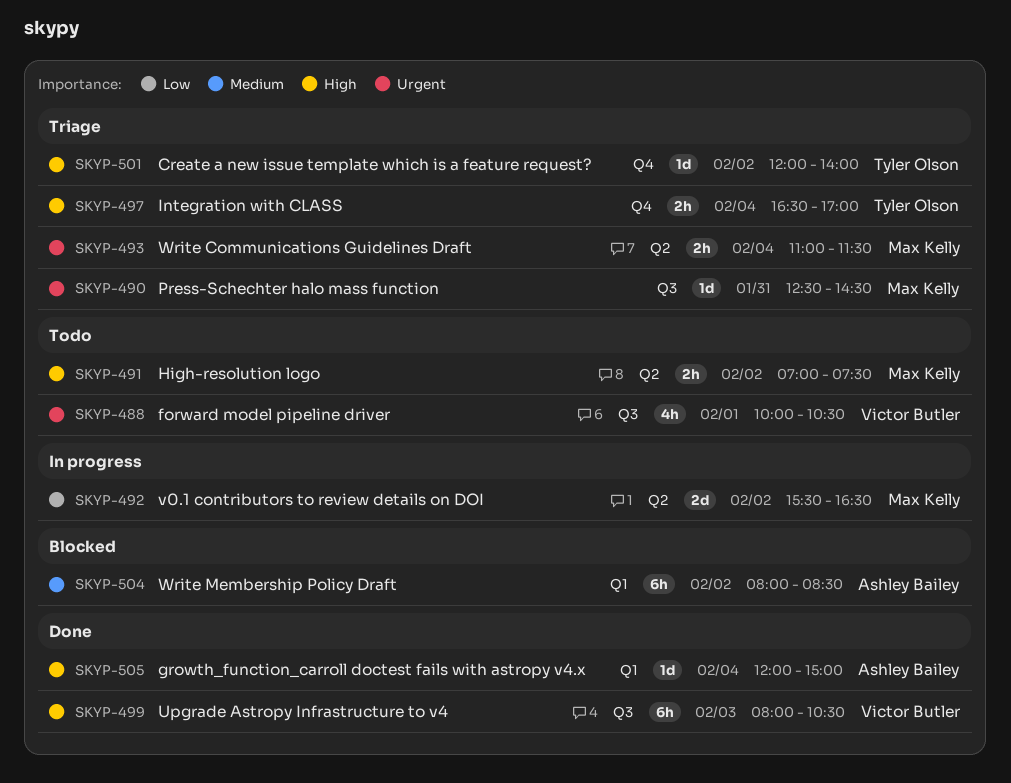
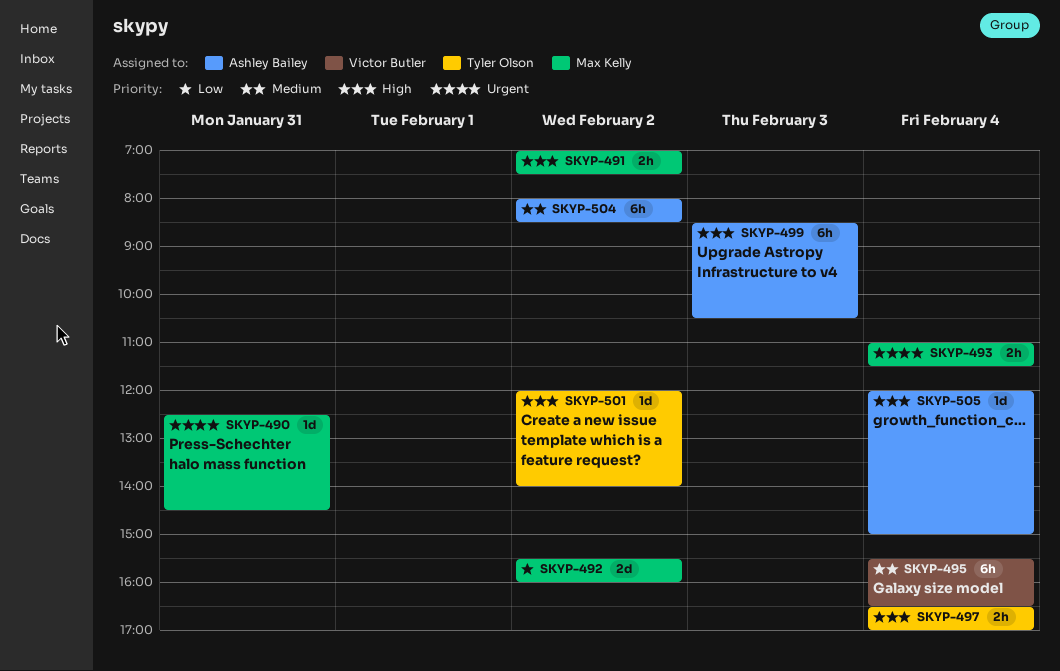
SKYP-488: present -> none
SKYP-492, ends: 16:30 -> 16:00
SKYP-495: none -> present
SKYP-499, owner: Victor Butler -> Ashley Bailey
SKYP-499, begins: 08:00 -> 08:30

